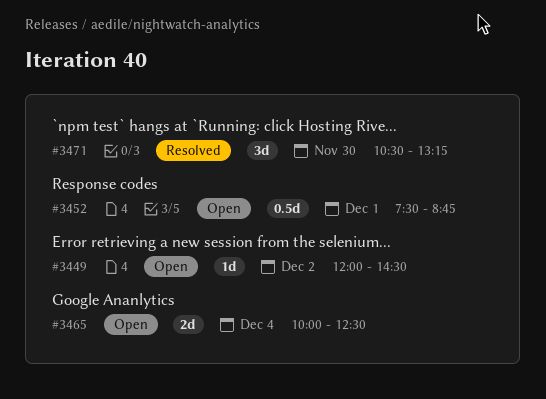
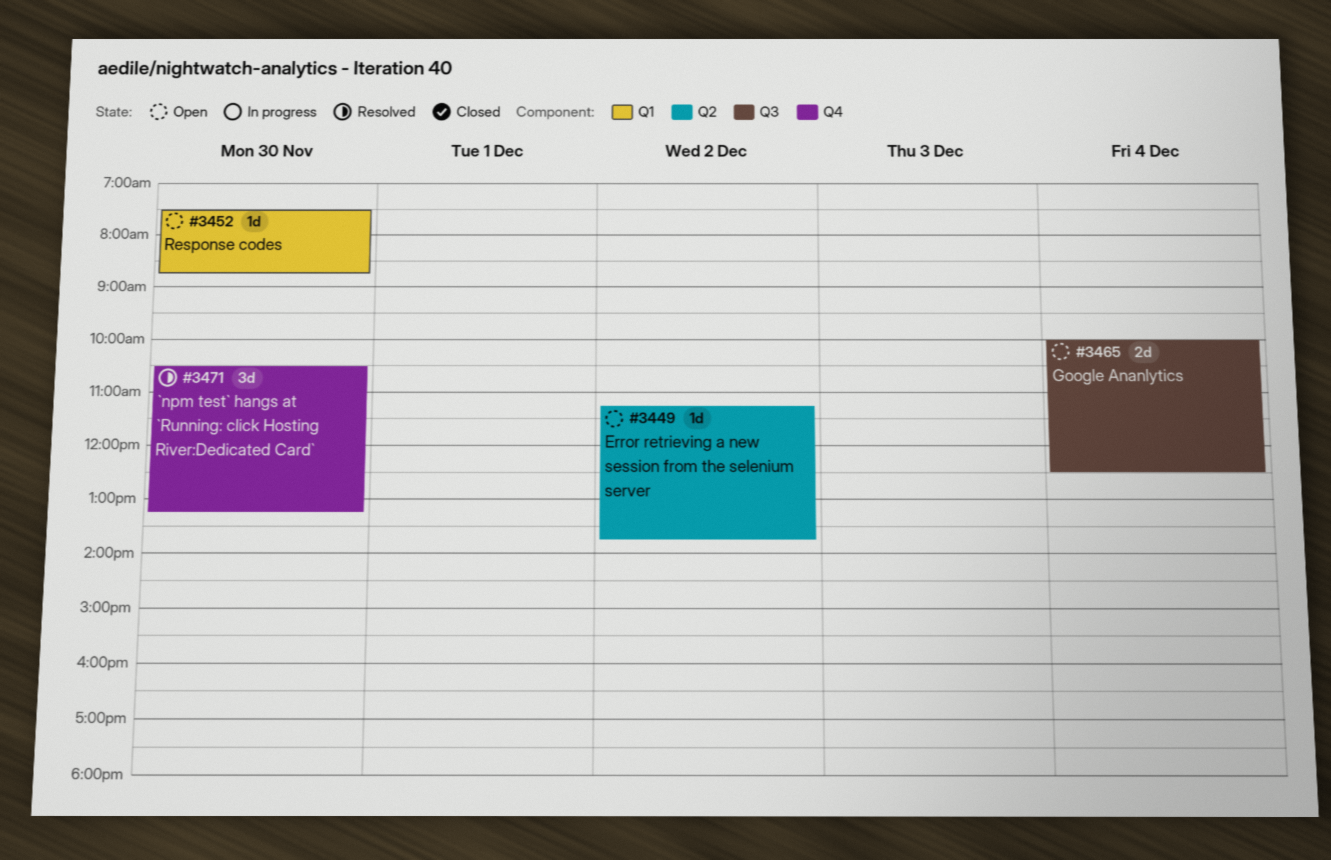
#3449, begins: 12:00 -> 11:15
#3449, ends: 14:30 -> 13:45
#3452, estimate: 0.5d -> 1d
#3452, day: Dec 1 -> Nov 30

